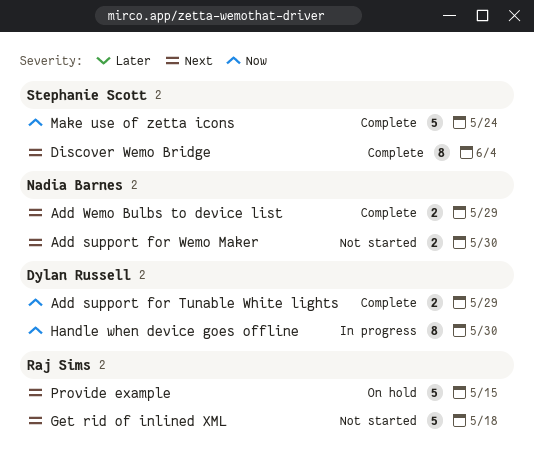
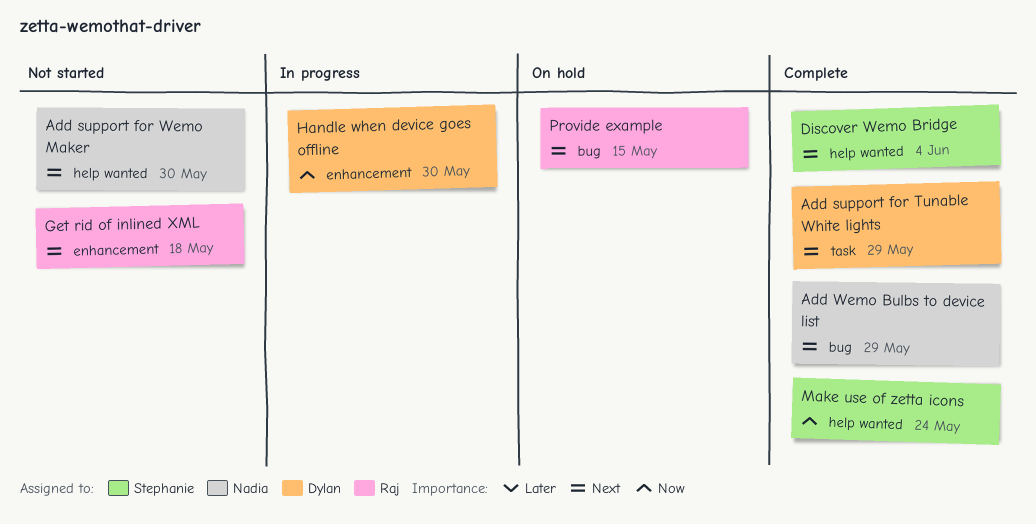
Add support for Tunable White lights, priority: Now -> Next

